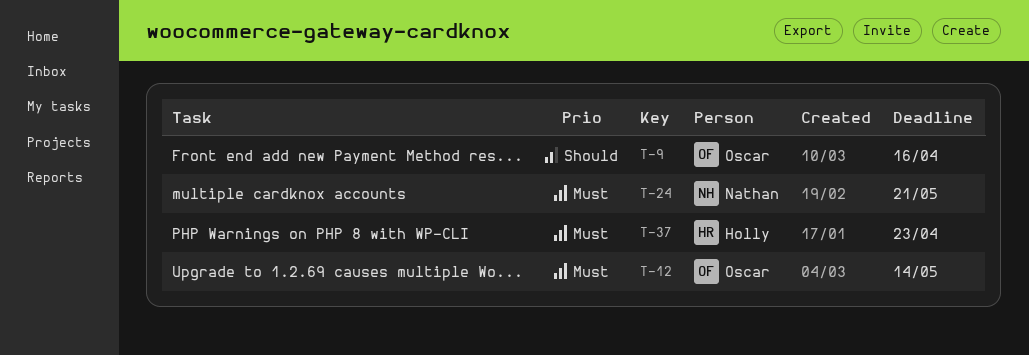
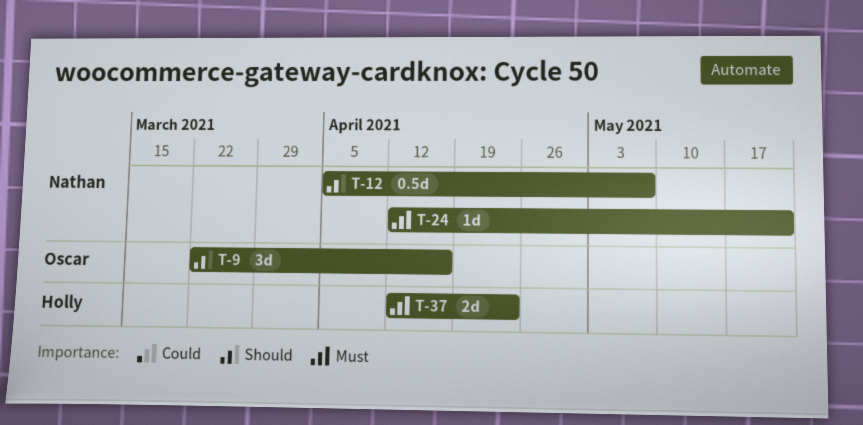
T-12, owner: Oscar -> Nathan
T-12, priority: Must -> Should
T-12, due: May 14 -> May 7

